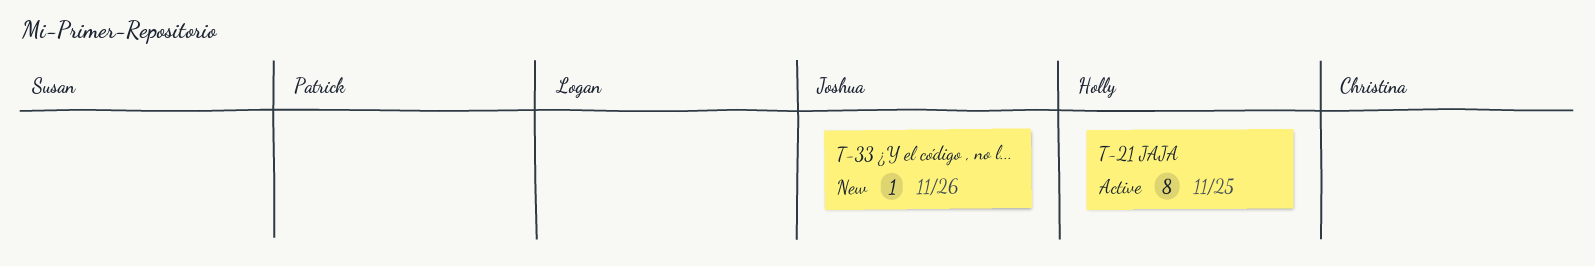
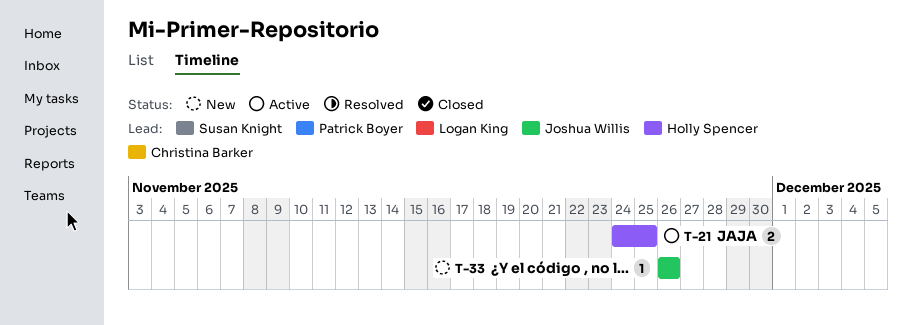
T-21, estimate: 8 -> 2

